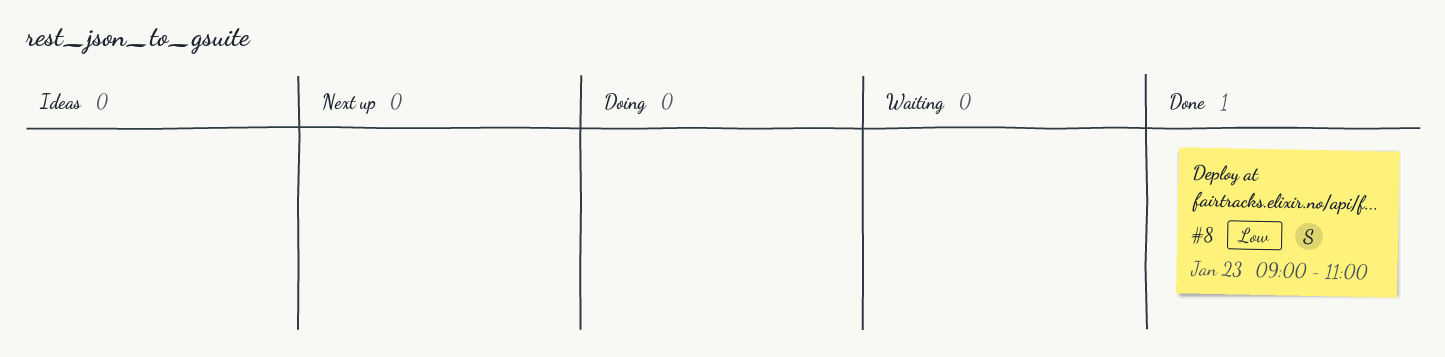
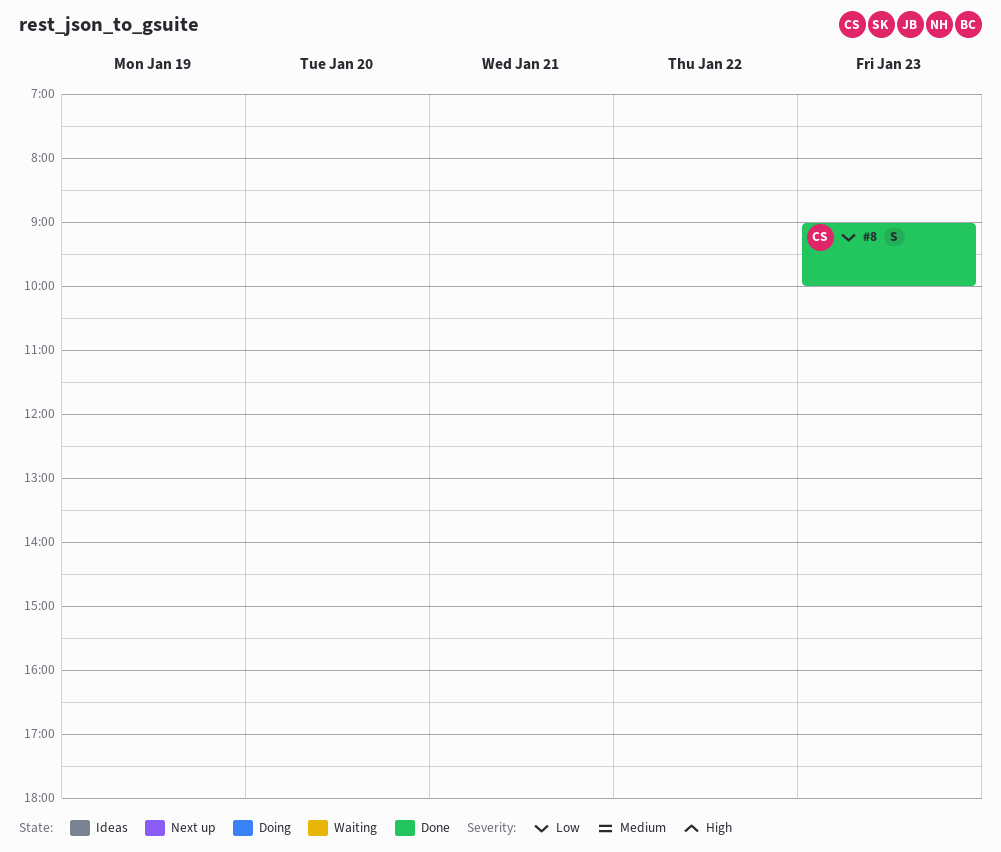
#8, ends: 11:00 -> 10:00

